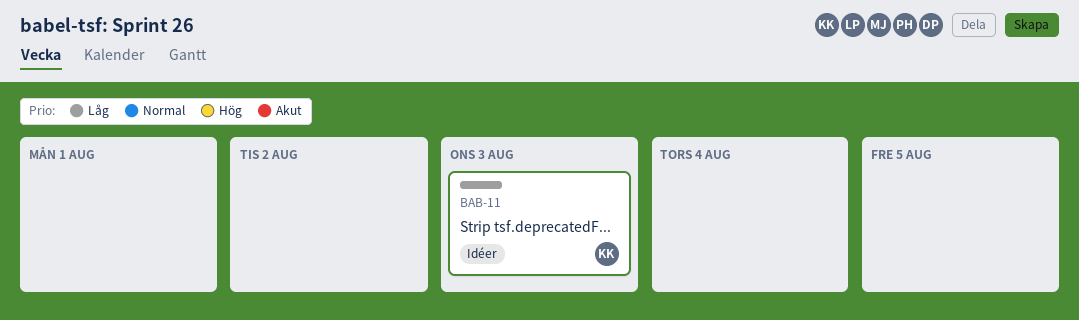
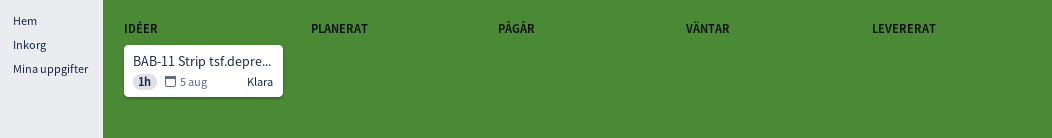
BAB-11, due: Aug 3 -> Aug 5

